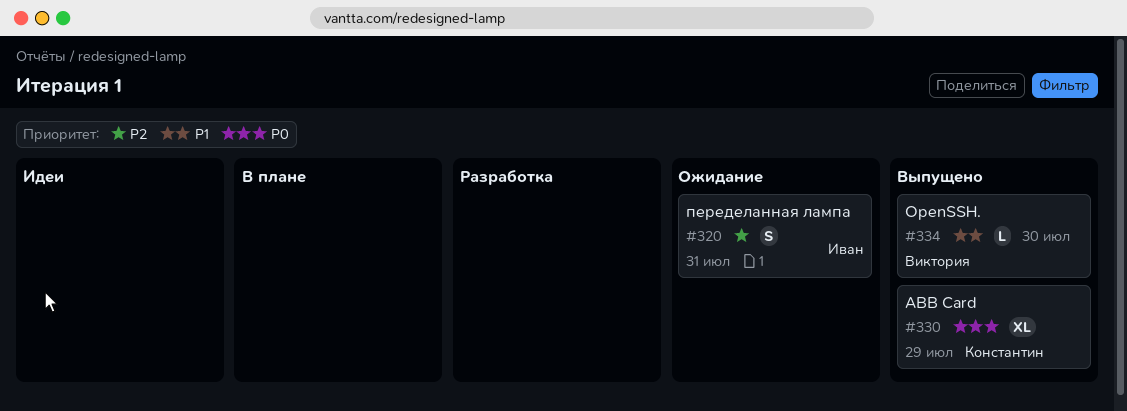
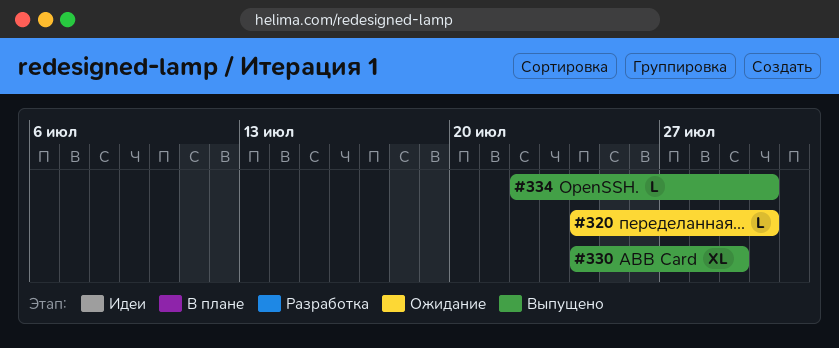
#320, estimate: S -> L
#320, due: Jul 31 -> Jul 30

